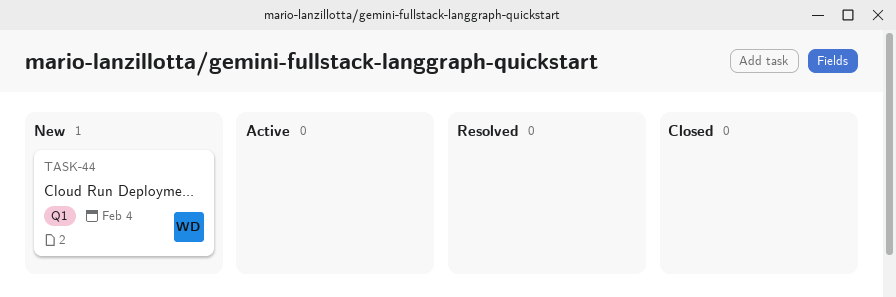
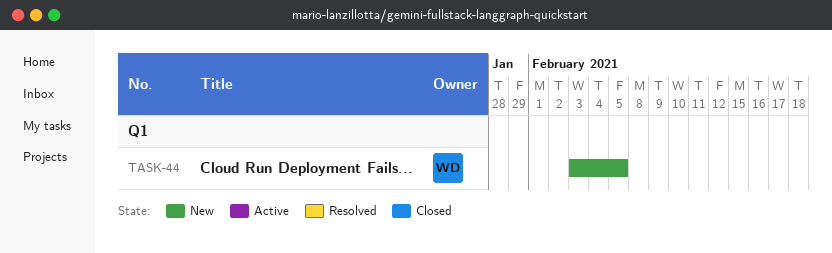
TASK-44, due: Feb 4 -> Feb 5

